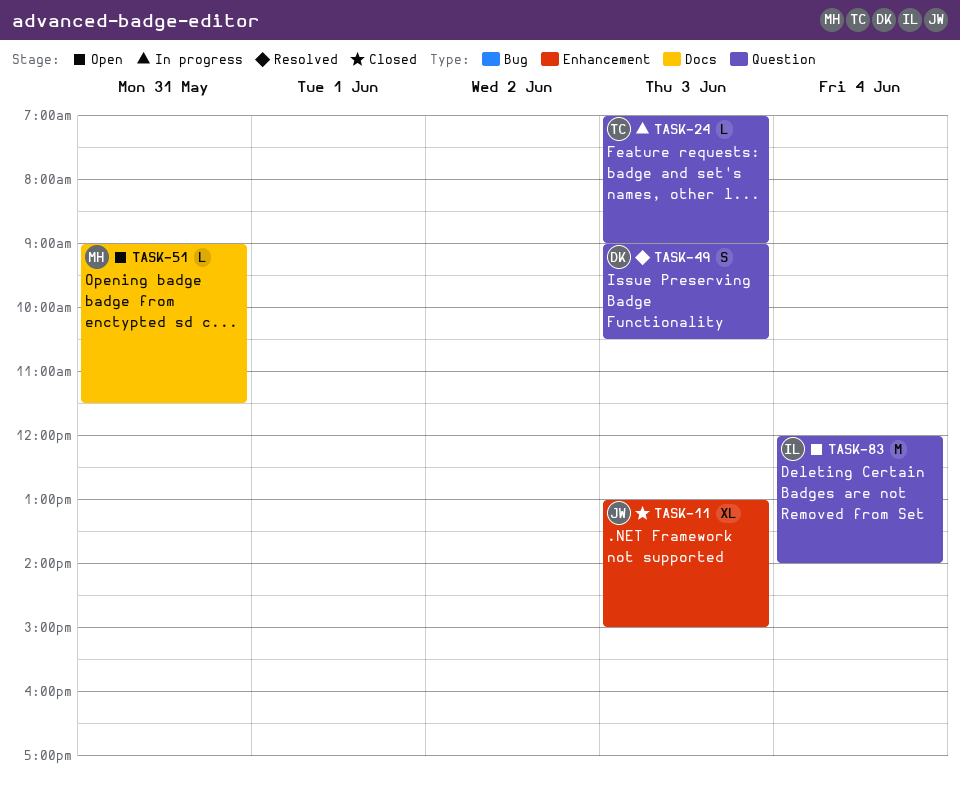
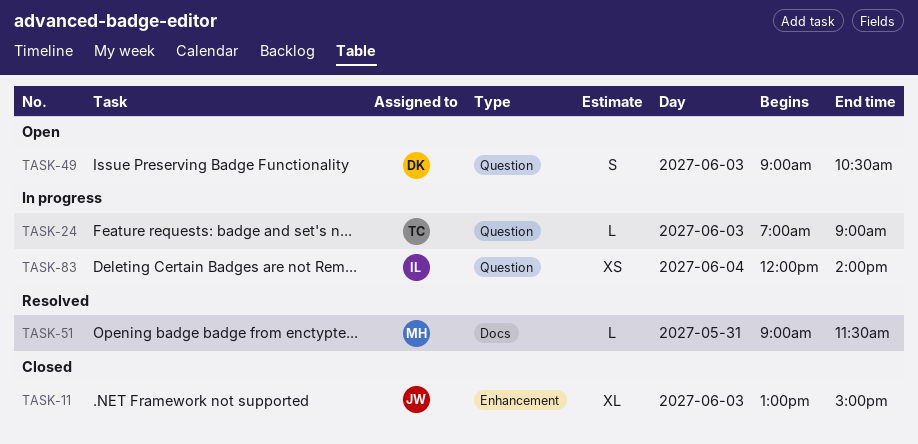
TASK-49, status: Resolved -> Open
TASK-51, status: Open -> Resolved
TASK-83, status: Open -> In progress
TASK-83, estimate: M -> XS

